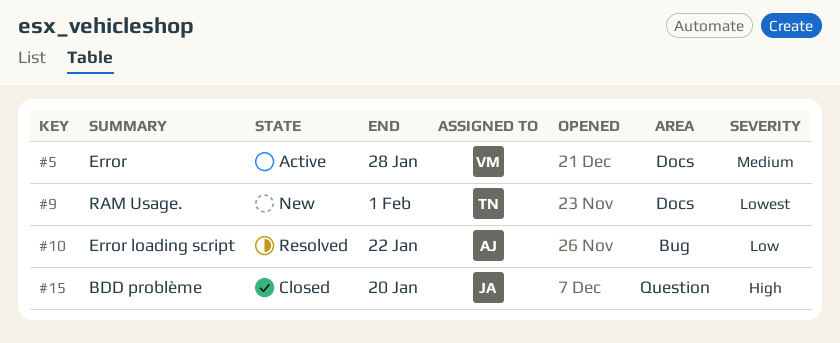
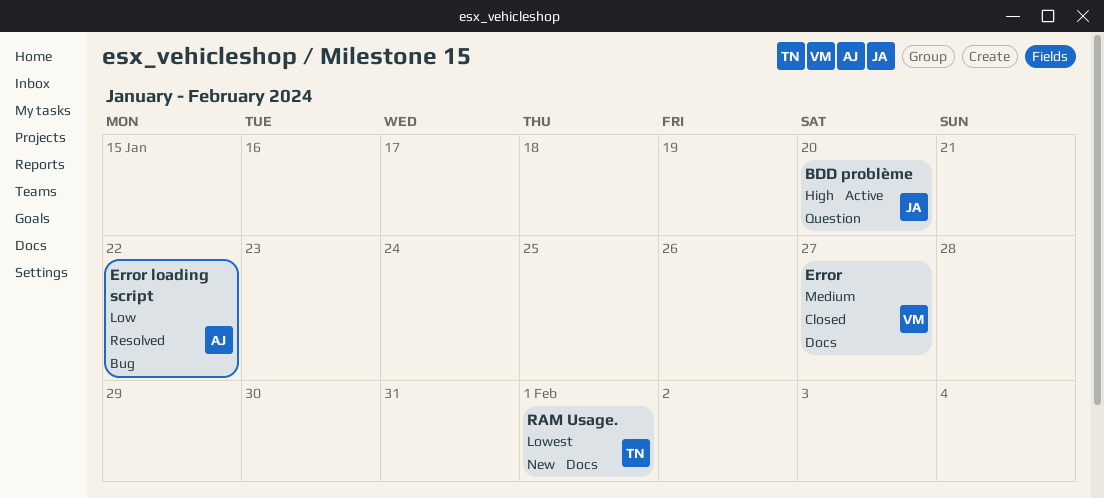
BDD problème, status: Closed -> Active
Error, status: Active -> Closed
Error, due: Jan 28 -> Jan 27

